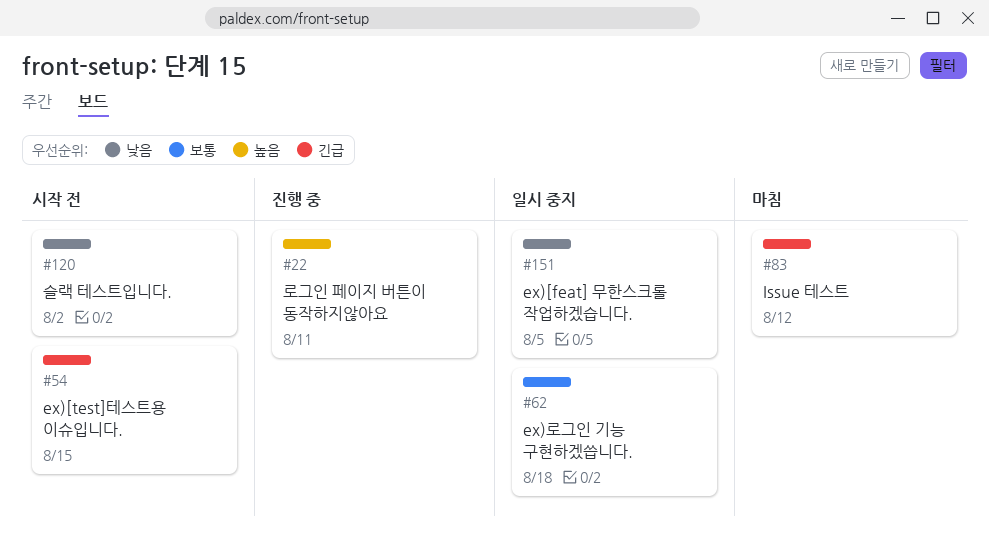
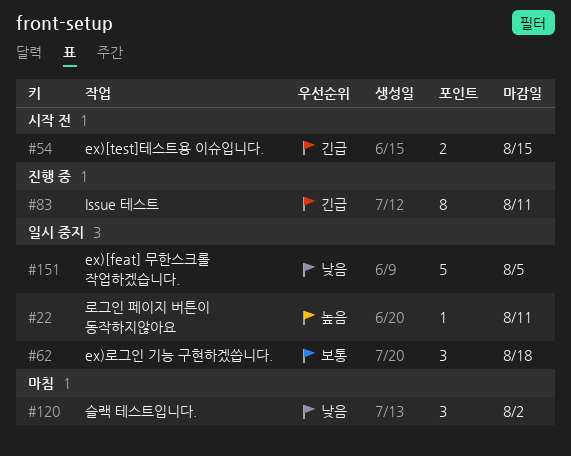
#22, status: 진행 중 -> 일시 중지
#83, status: 마침 -> 진행 중
#83, due: Aug 12 -> Aug 11
#120, status: 시작 전 -> 마침

